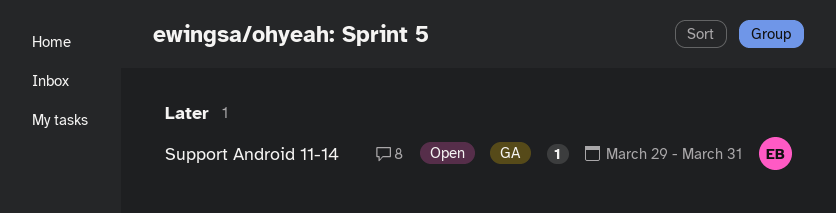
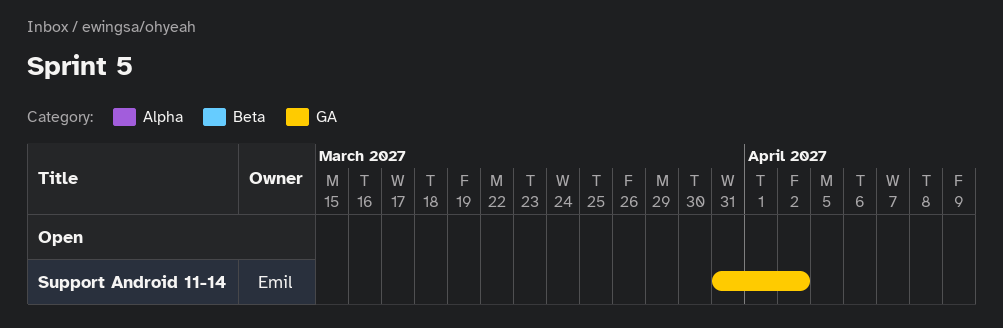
Support Android 11-14, start: Mar 29 -> Mar 31
Support Android 11-14, due: Mar 31 -> Apr 2

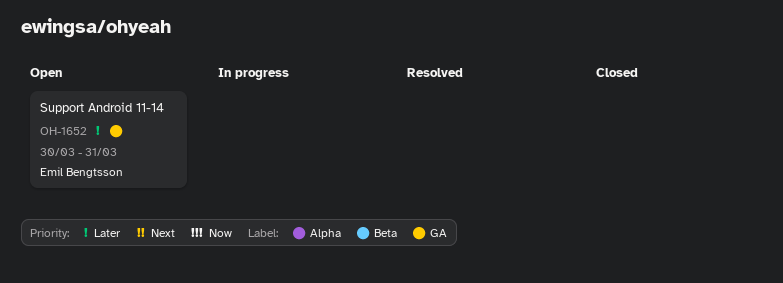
Support Android 11-14, start: Mar 31 -> Mar 30
Support Android 11-14, due: Apr 2 -> Mar 31

